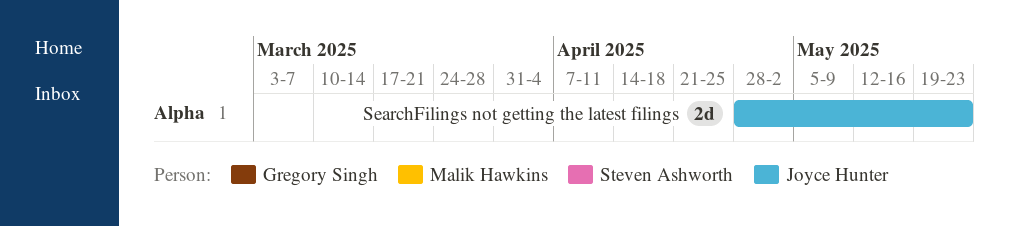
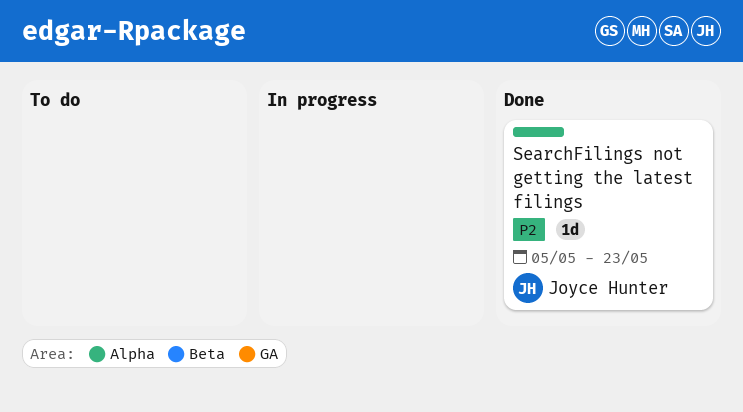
SearchFilings not getting the latest filings, estimate: 2d -> 1d
SearchFilings not getting the latest filings, start: Apr 28 -> May 5

